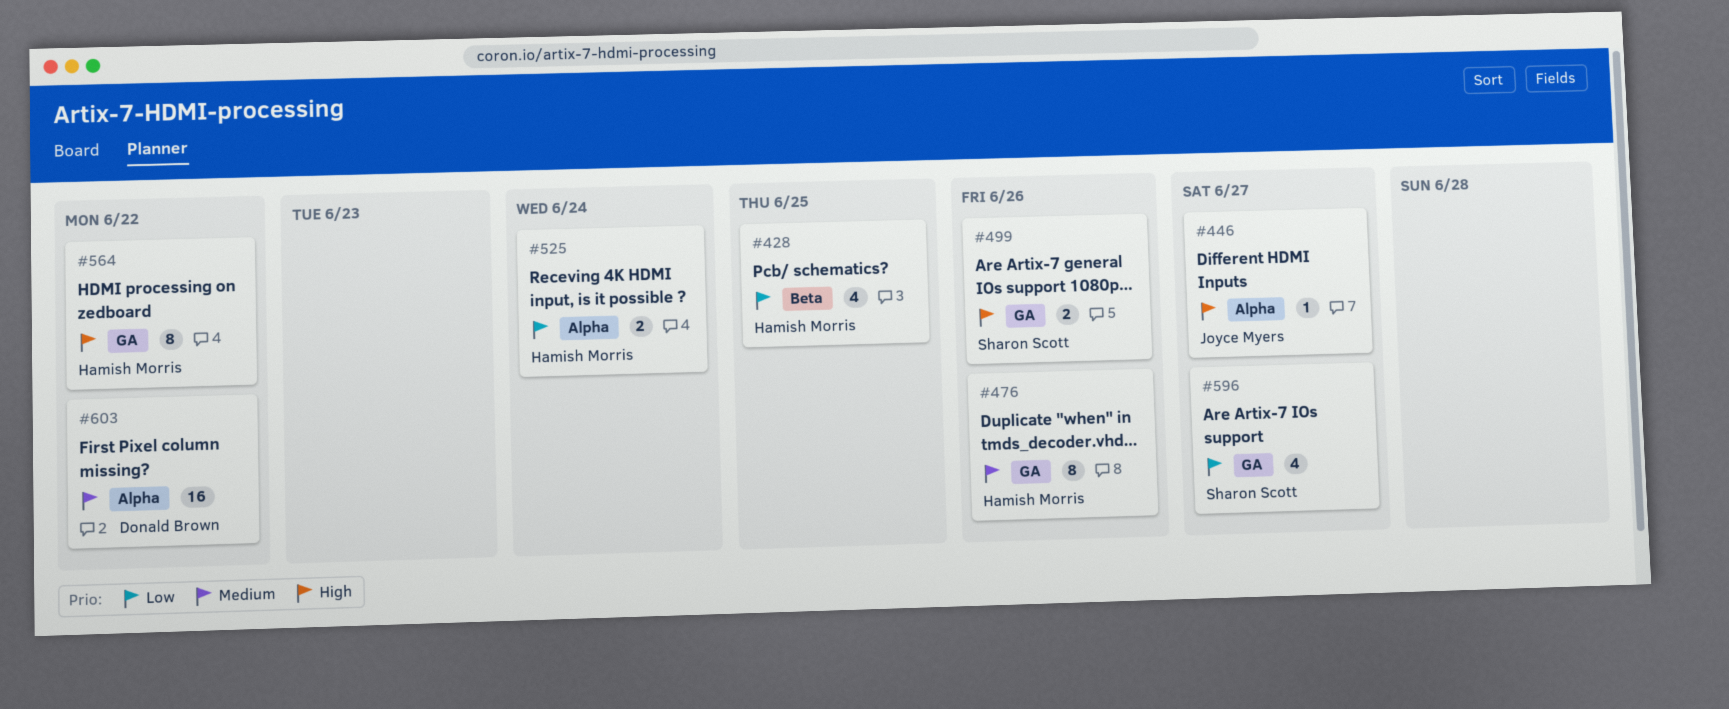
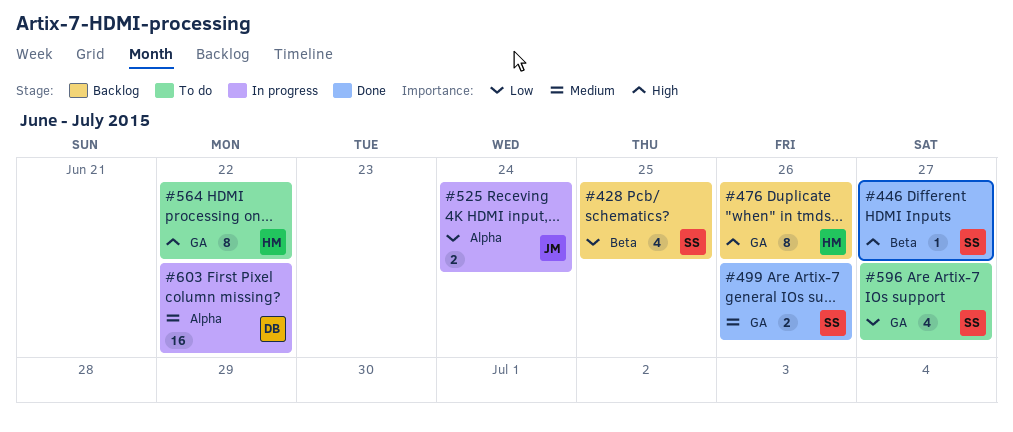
#428, owner: Hamish Morris -> Sharon Scott
#446, owner: Joyce Myers -> Sharon Scott
#446, label: Alpha -> Beta
#476, priority: Medium -> High
#499, priority: High -> Medium
#525, owner: Hamish Morris -> Joyce Myers

